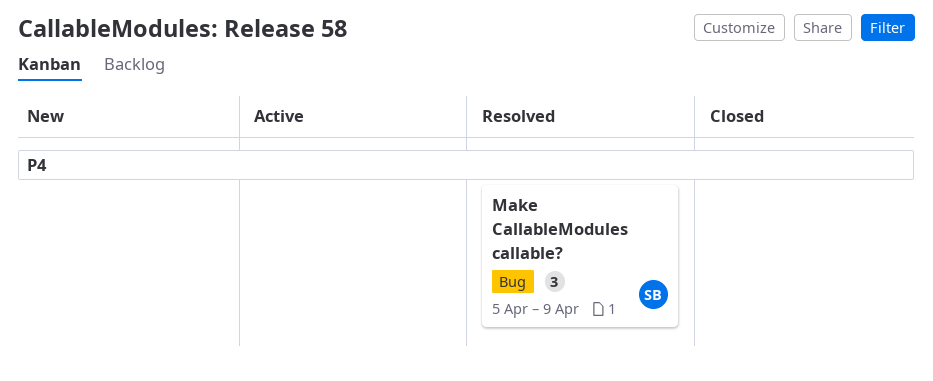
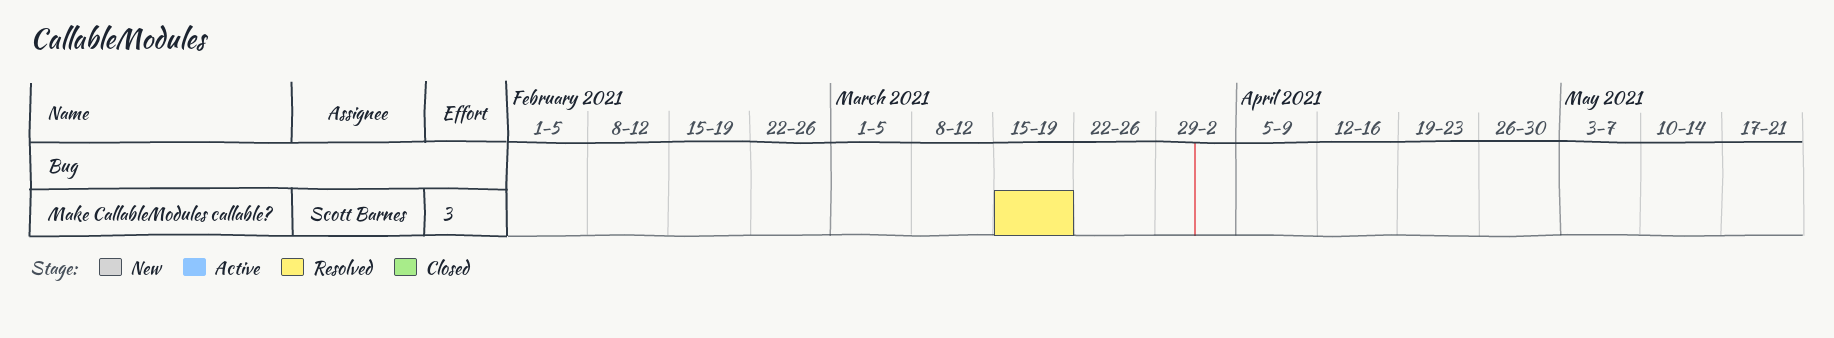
Make CallableModules callable?, start: Apr 5 -> Mar 15
Make CallableModules callable?, due: Apr 9 -> Mar 19

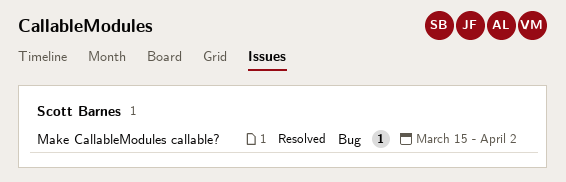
Make CallableModules callable?, estimate: 3 -> 1
Make CallableModules callable?, due: Mar 19 -> Apr 2

